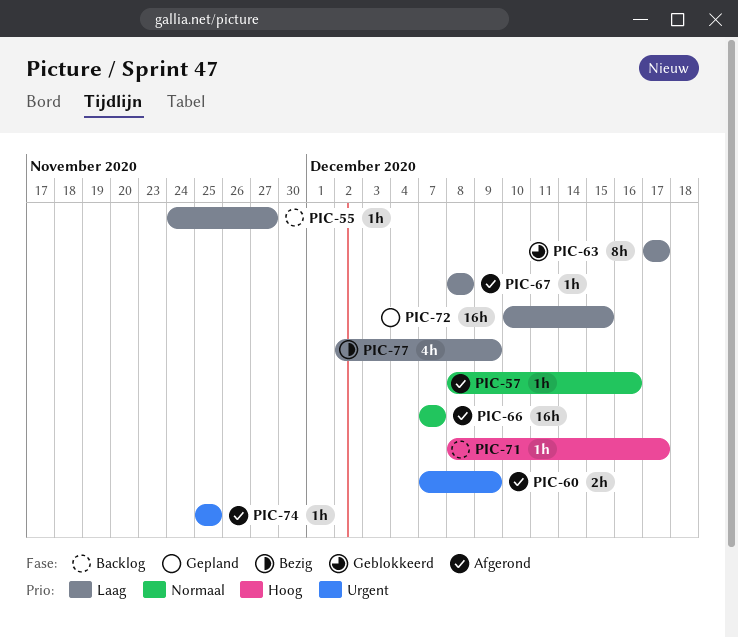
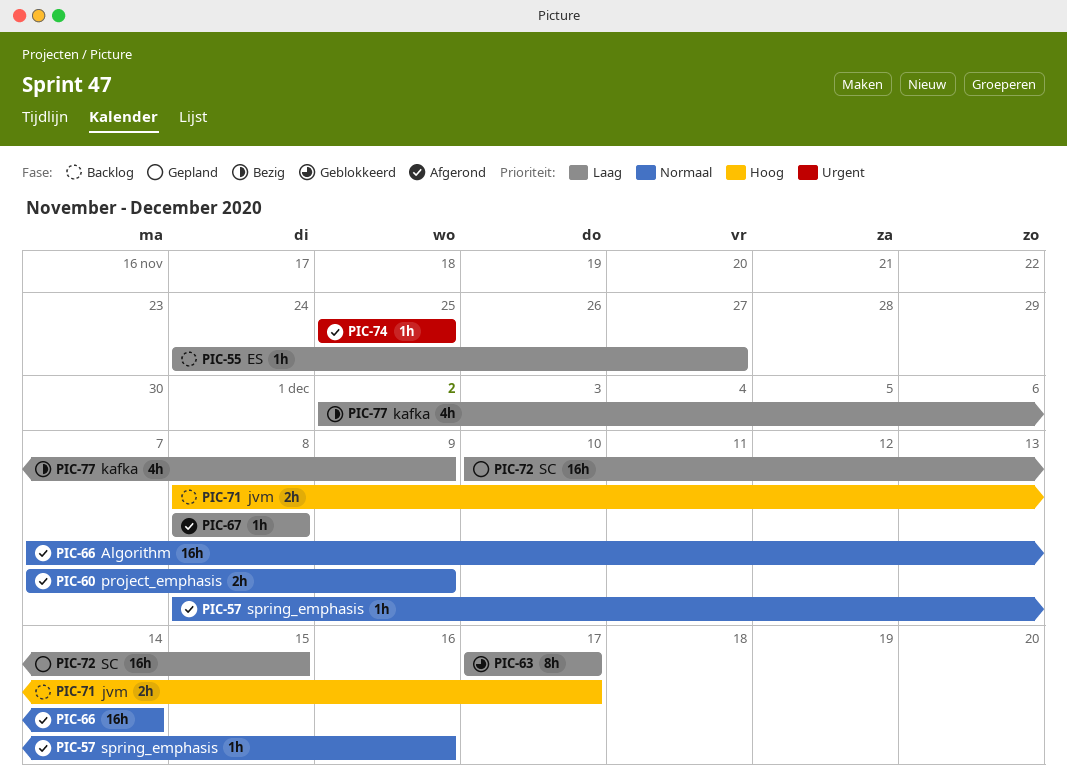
PIC-60, priority: Urgent -> Normaal
PIC-66, due: Dec 7 -> Dec 14
PIC-71, estimate: 1h -> 2h

